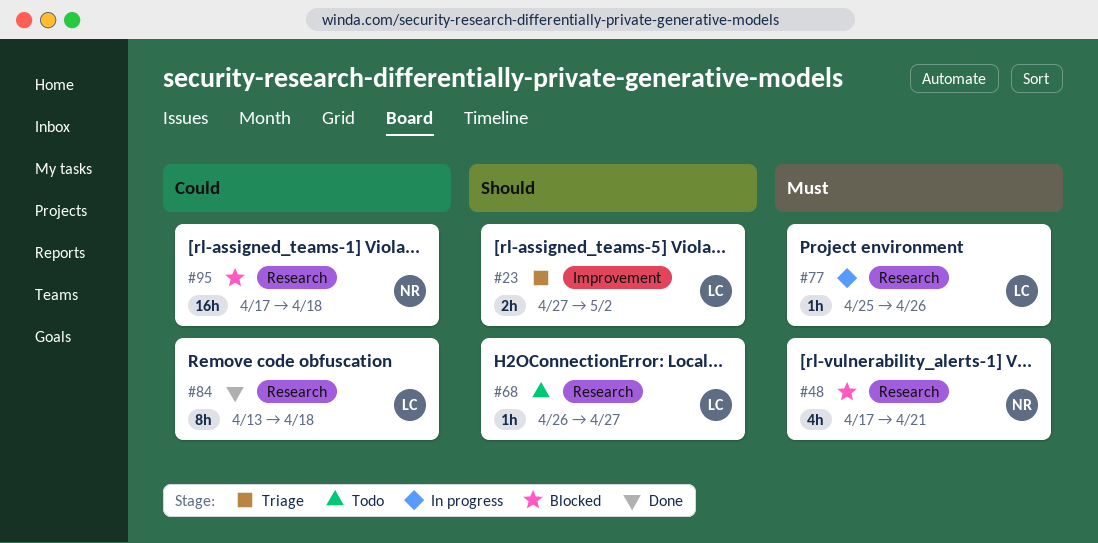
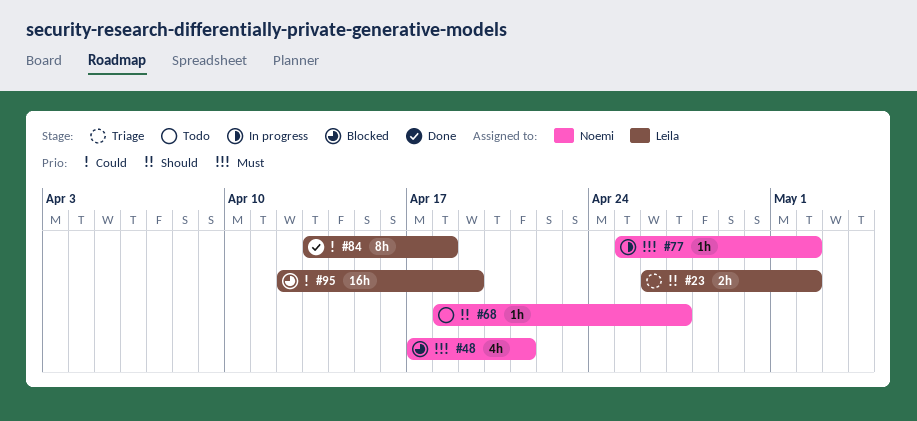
#23, start: Apr 27 -> Apr 26
#68, owner: Leila -> Noemi
#68, start: Apr 26 -> Apr 18
#77, owner: Leila -> Noemi
#77, due: Apr 26 -> May 2
#95, owner: Noemi -> Leila
#95, start: Apr 17 -> Apr 12
#95, due: Apr 18 -> Apr 19

